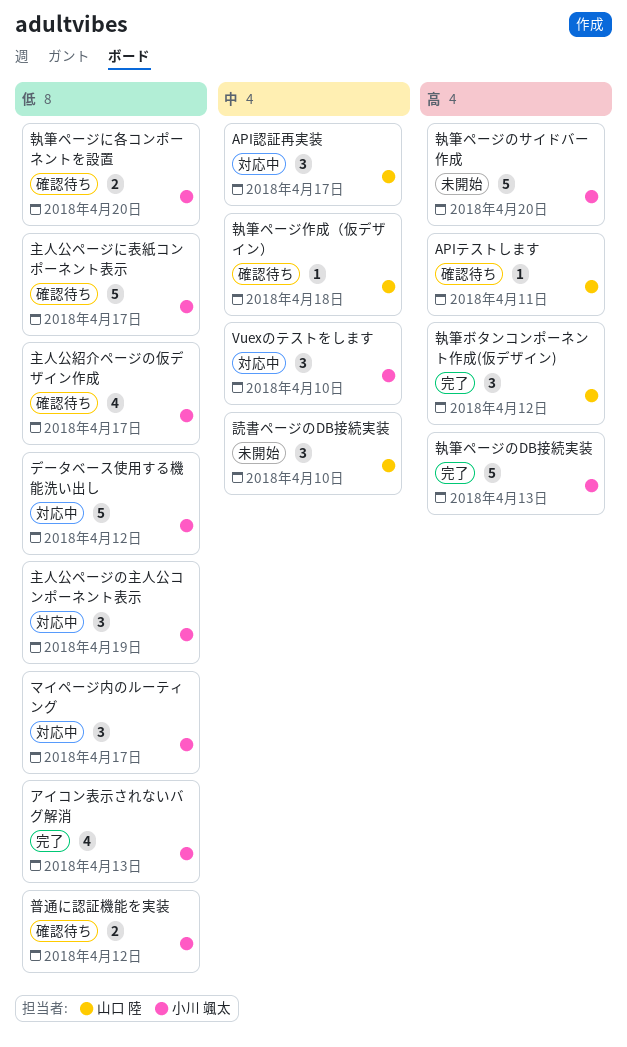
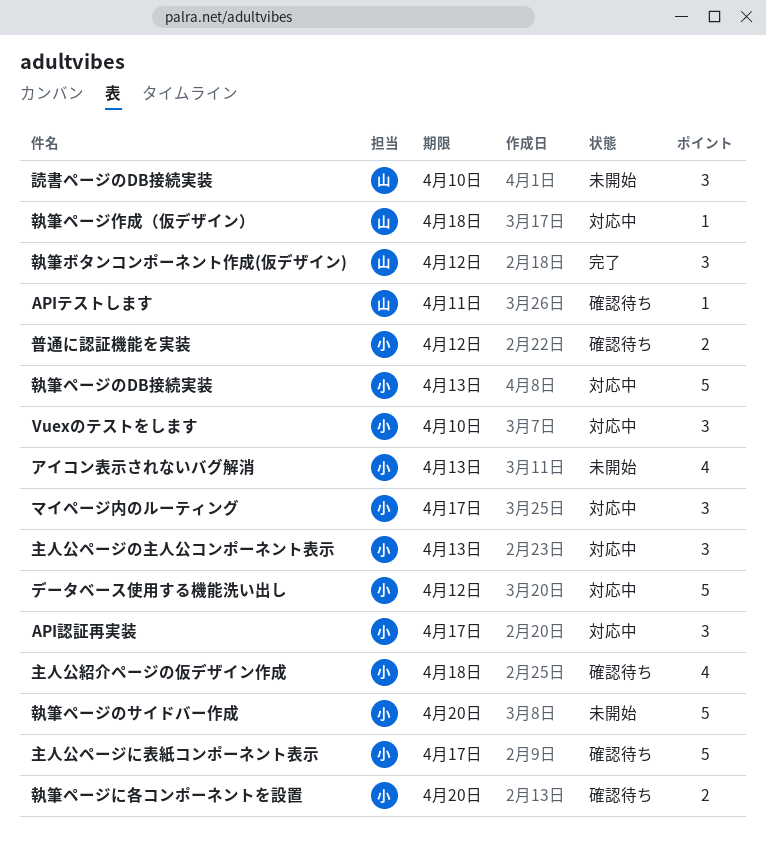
API認証再実装, owner: 山口 陸 -> 小川 颯太
アイコン表示されないバグ解消, status: 完了 -> 未開始
主人公ページの主人公コンポーネント表示, due: Apr 19 -> Apr 13
主人公紹介ページの仮デザイン作成, due: Apr 17 -> Apr 18
執筆ページのDB接続実装, status: 完了 -> 対応中
執筆ページ作成（仮デザイン）, status: 確認待ち -> 対応中

